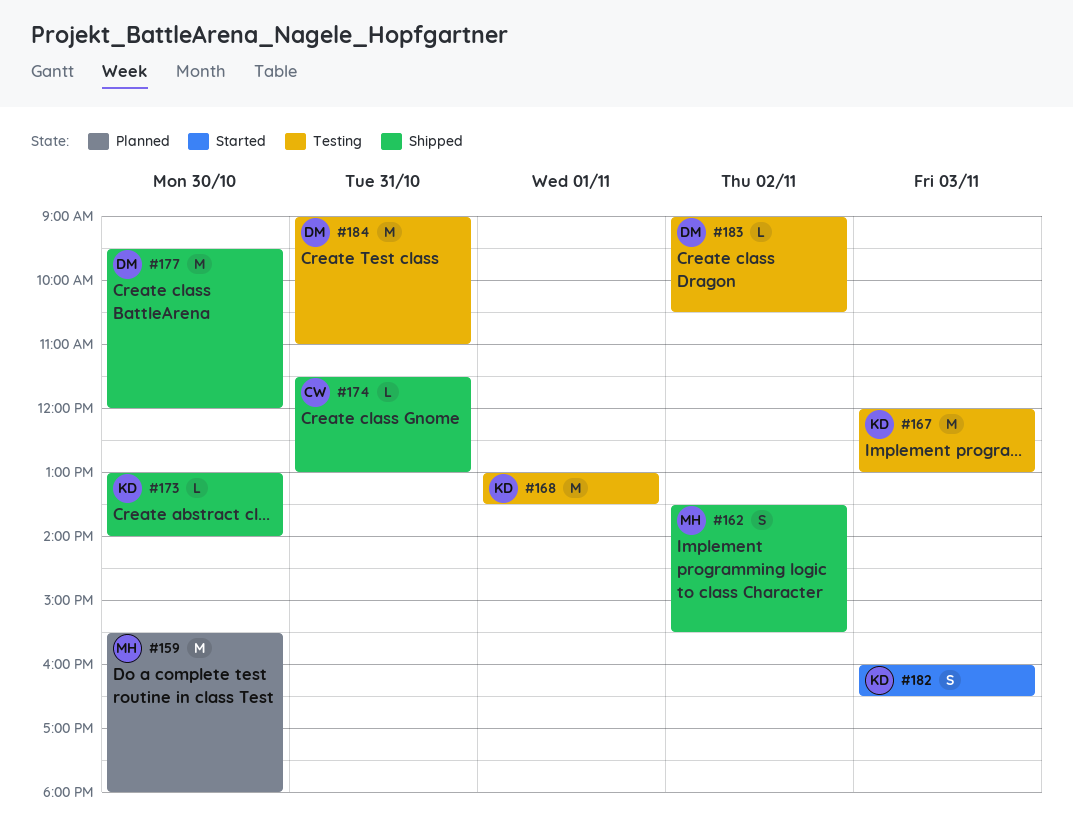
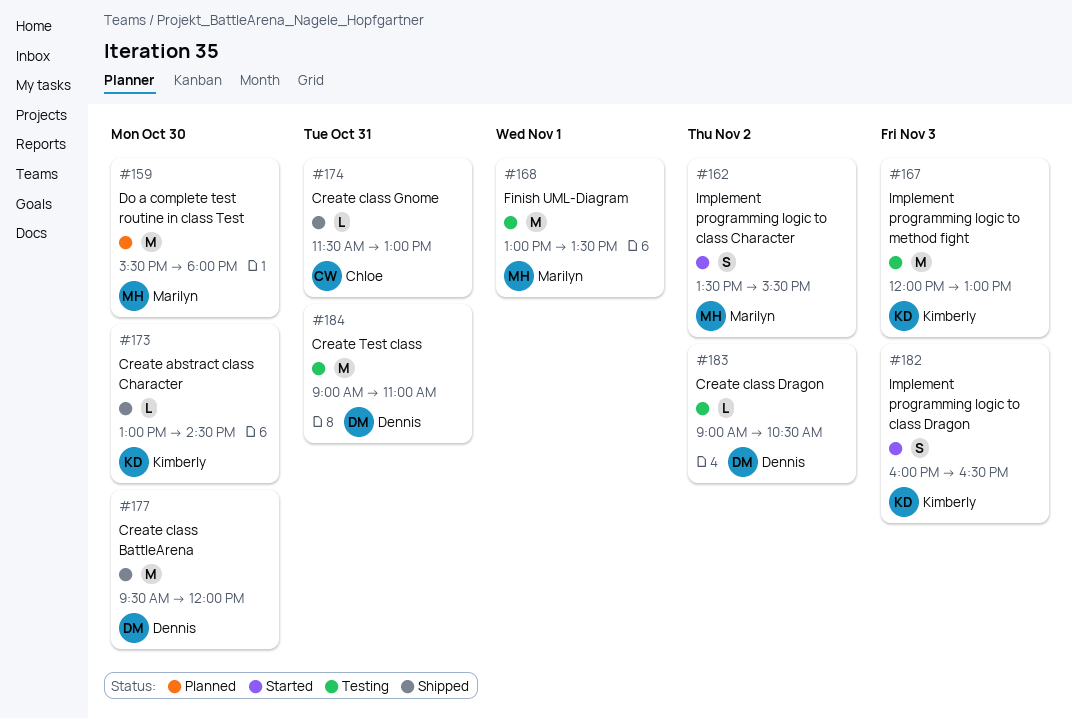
#162, status: Shipped -> Started
#168, owner: Kimberly -> Marilyn
#173, ends: 14:00 -> 14:30

